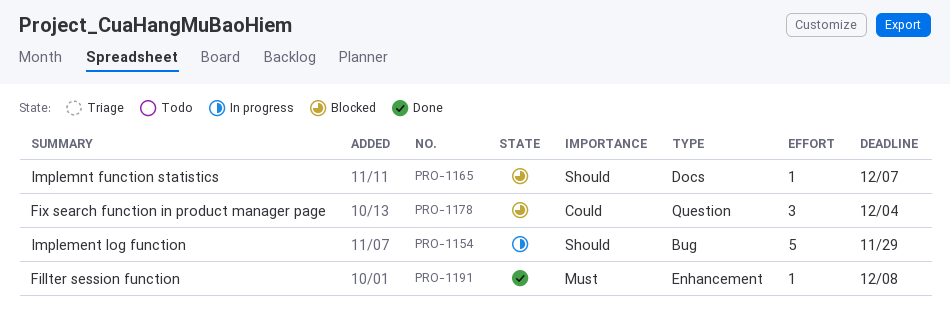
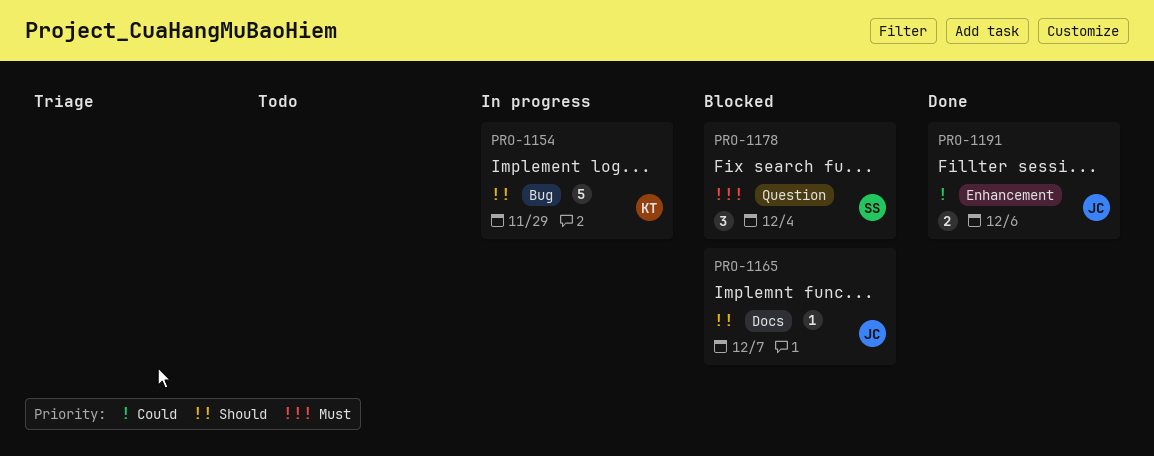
PRO-1178, priority: Could -> Must
PRO-1191, priority: Must -> Could
PRO-1191, estimate: 1 -> 2
PRO-1191, due: Dec 8 -> Dec 6

